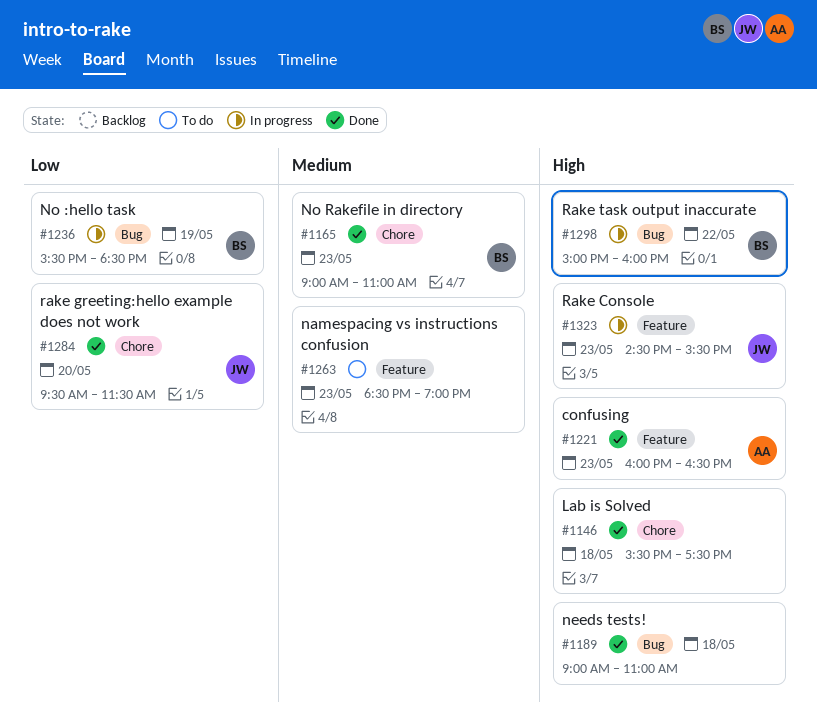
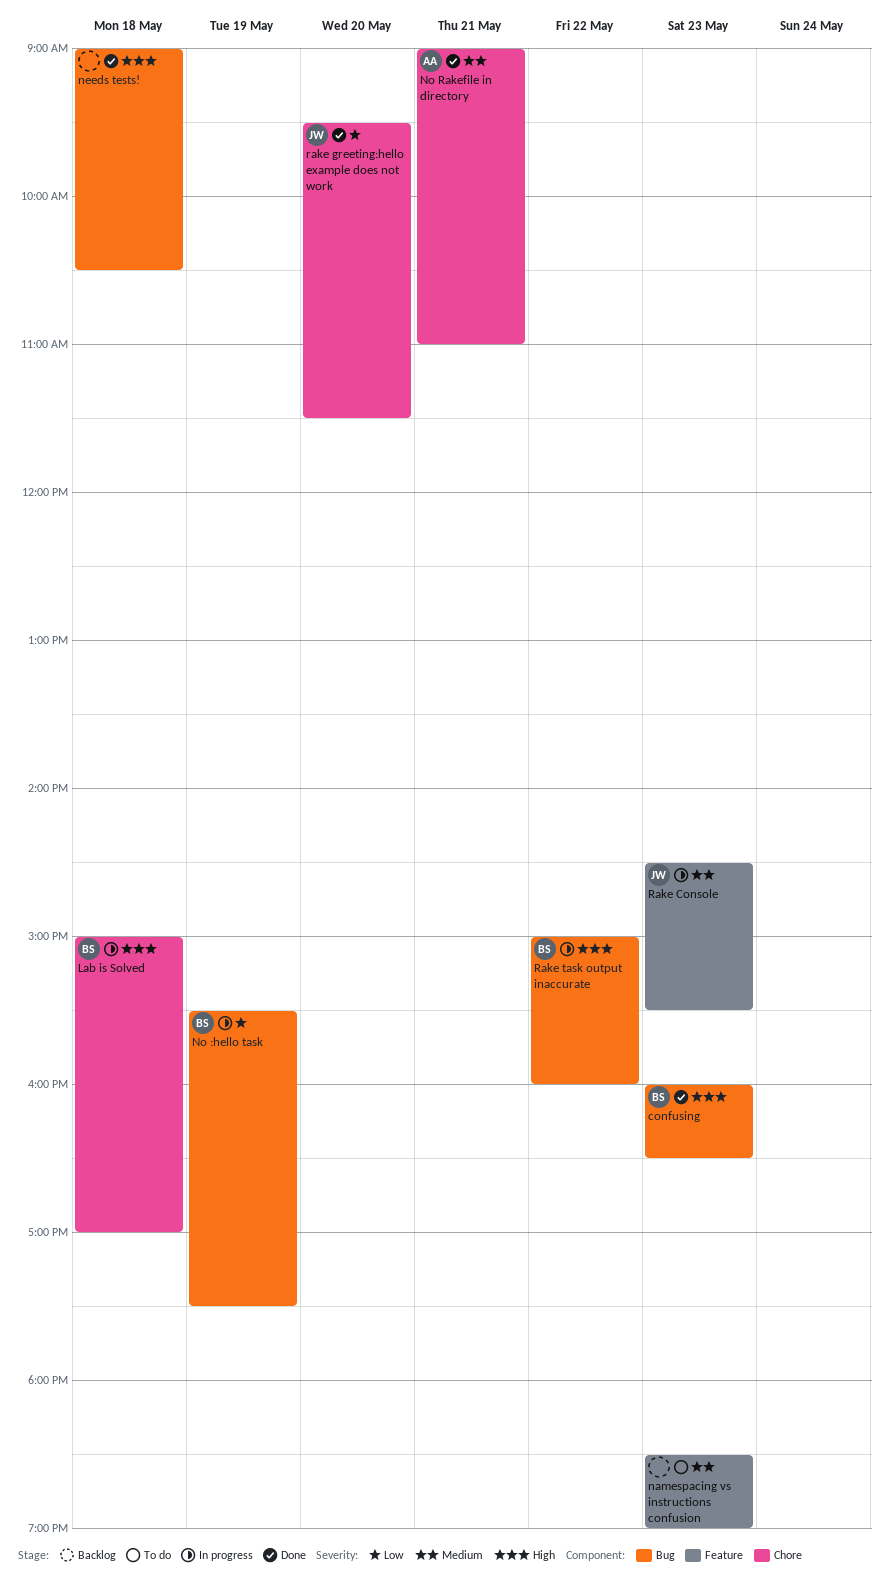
confusing, owner: AA -> BS
confusing, label: Feature -> Bug
Lab is Solved, status: Done -> In progress
Lab is Solved, owner: none -> BS
Lab is Solved, begins: 15:30 -> 15:00
Lab is Solved, ends: 17:30 -> 17:00
needs tests!, ends: 11:00 -> 10:30
No :hello task, ends: 18:30 -> 17:30
No Rakefile in directory, owner: BS -> AA
No Rakefile in directory, day: May 23 -> May 21
Rake Console, priority: High -> Medium

